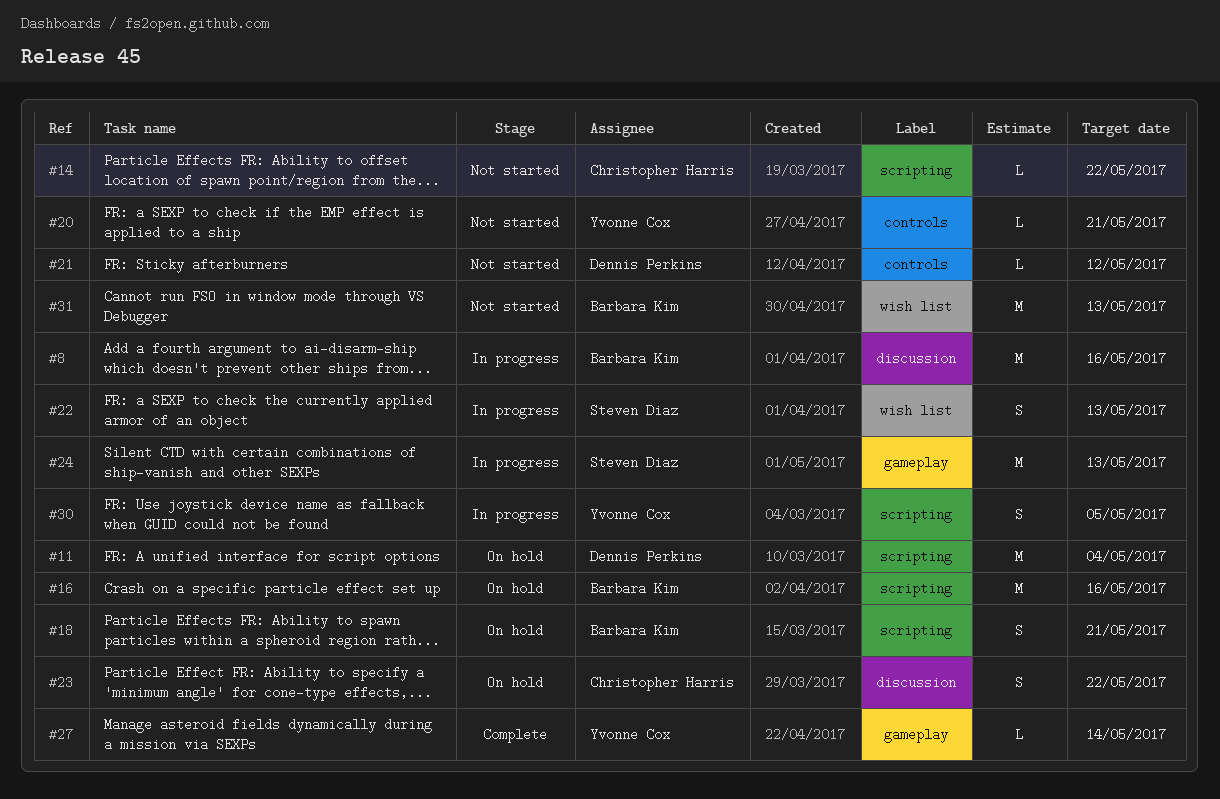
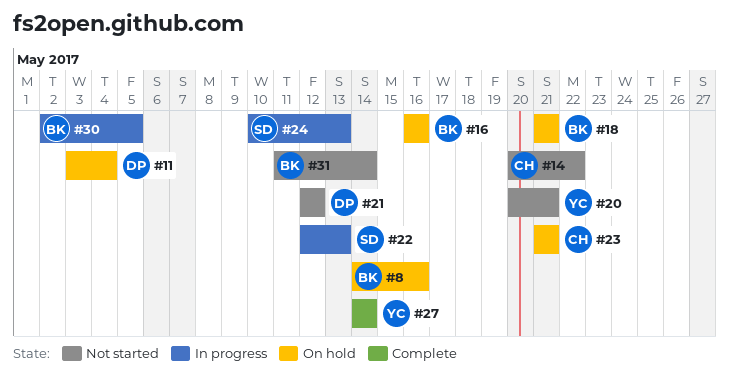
#8, status: In progress -> On hold
#23, due: May 22 -> May 21
#30, owner: Yvonne Cox -> Barbara Kim
#31, due: May 13 -> May 14

